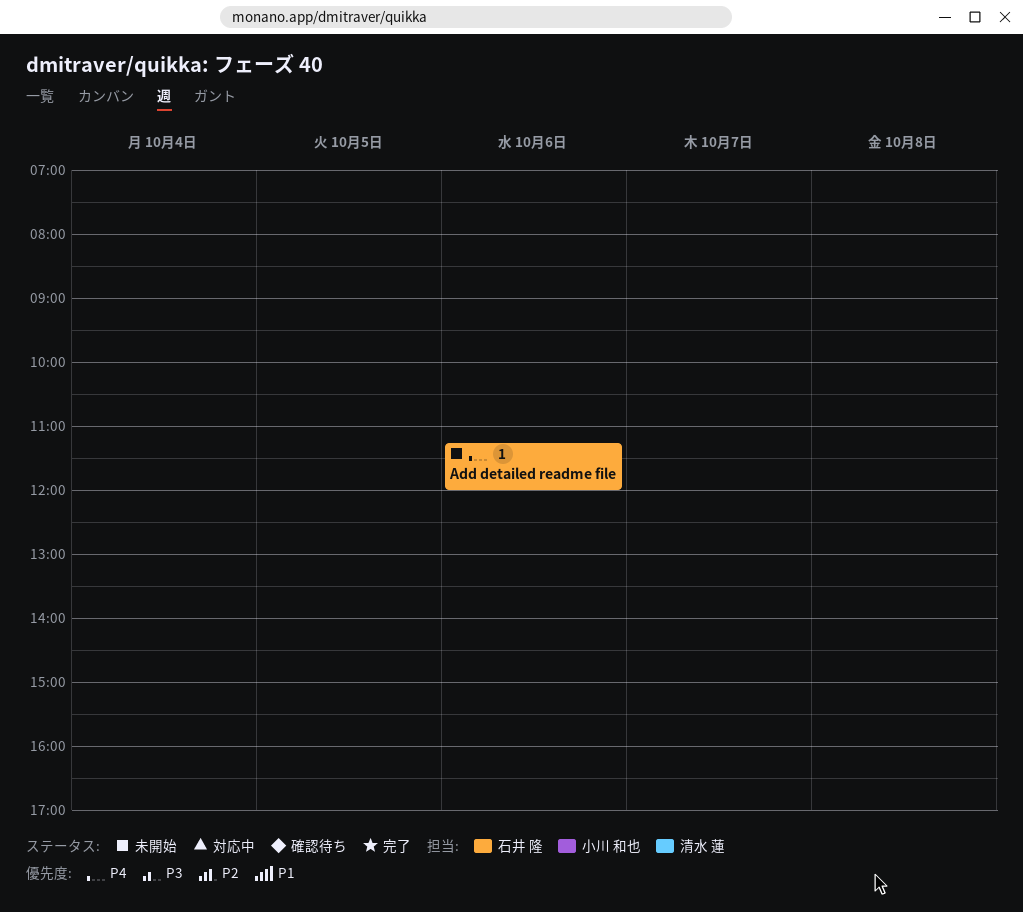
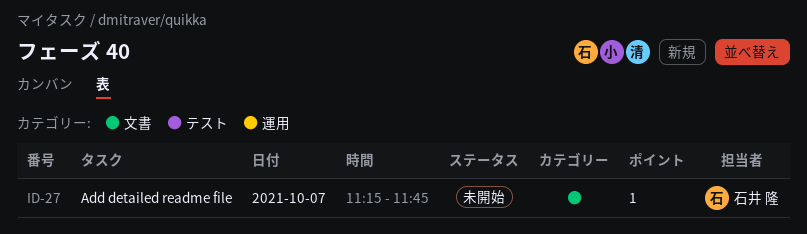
Add detailed readme file, day: Oct 6 -> Oct 7
Add detailed readme file, ends: 12:00 -> 11:45

